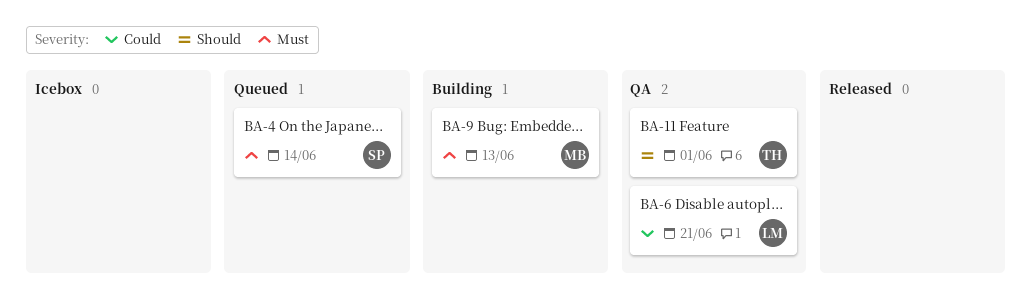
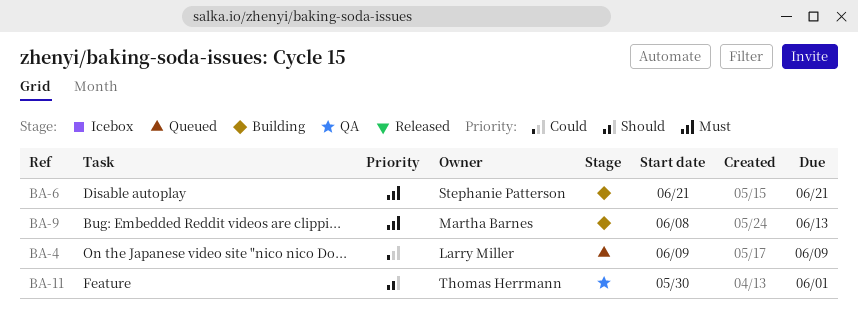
BA-4, owner: Stephanie Patterson -> Larry Miller
BA-4, priority: Must -> Could
BA-4, due: Jun 14 -> Jun 9
BA-6, status: QA -> Building
BA-6, owner: Larry Miller -> Stephanie Patterson
BA-6, priority: Could -> Must

